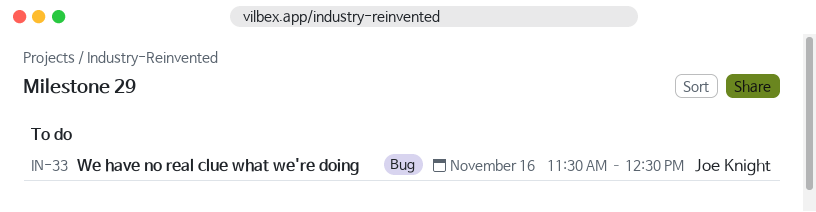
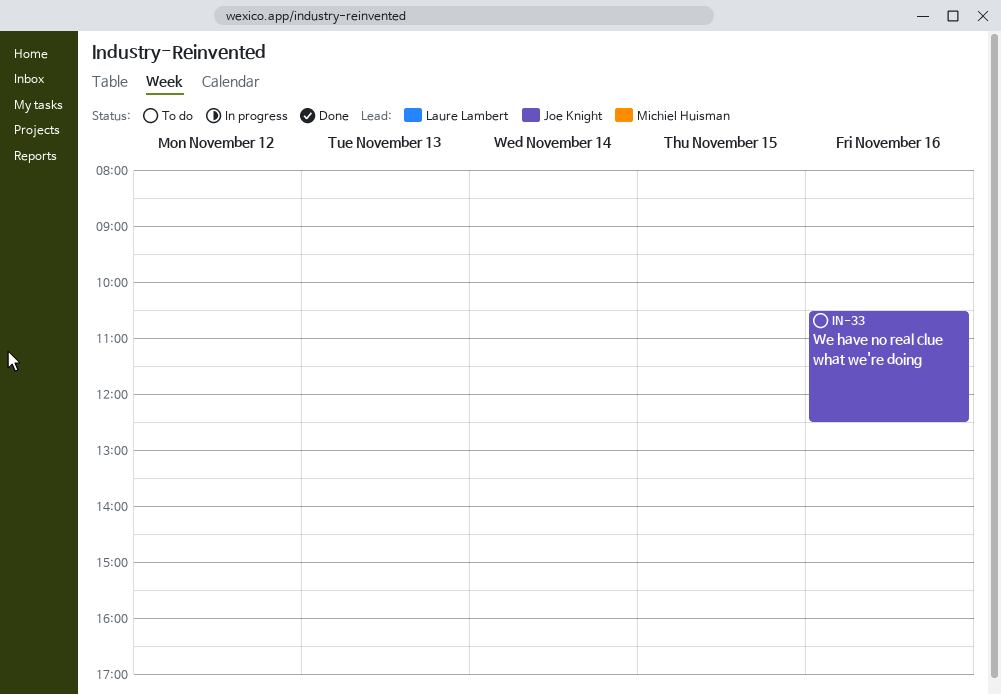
IN-33, begins: 11:30 -> 10:30

